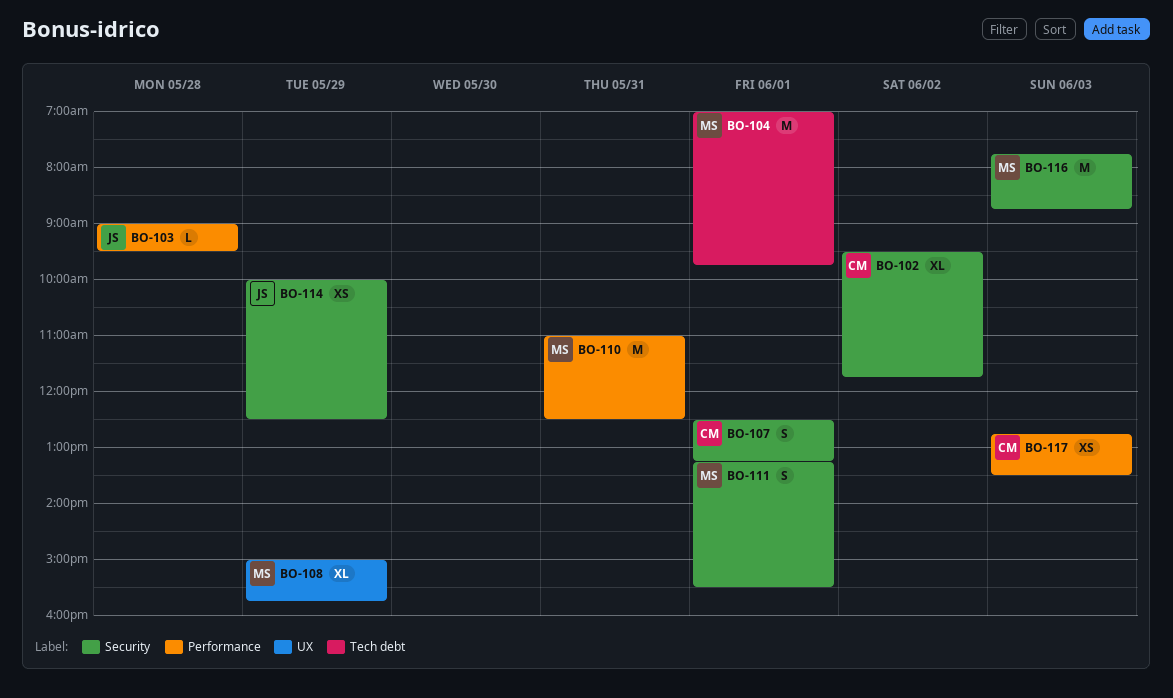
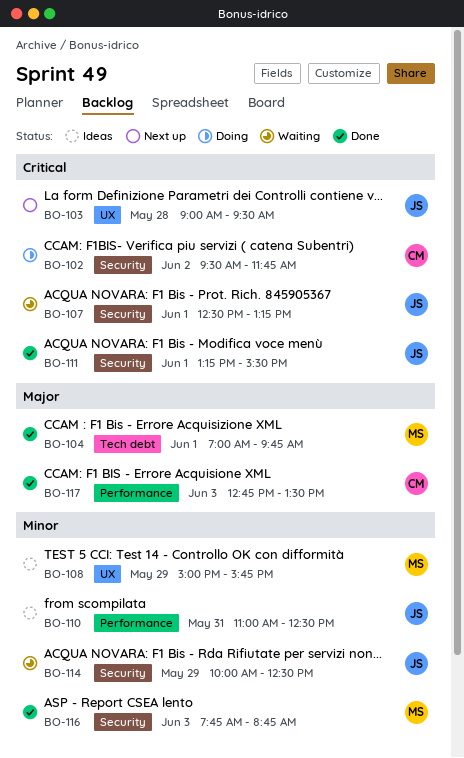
BO-103, label: Performance -> UX
BO-107, owner: CM -> JS
BO-110, owner: MS -> JS
BO-111, owner: MS -> JS

